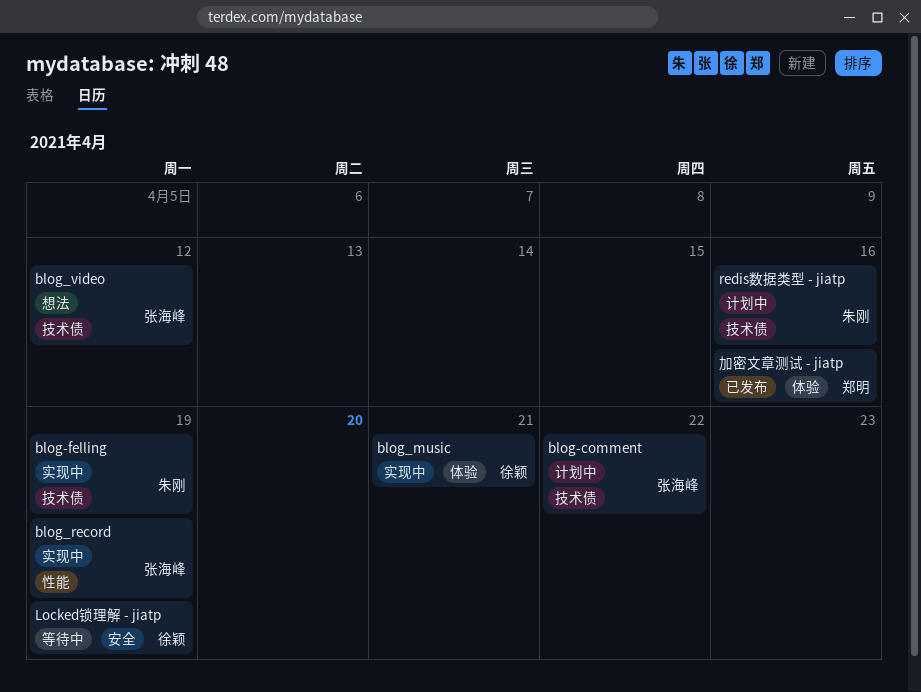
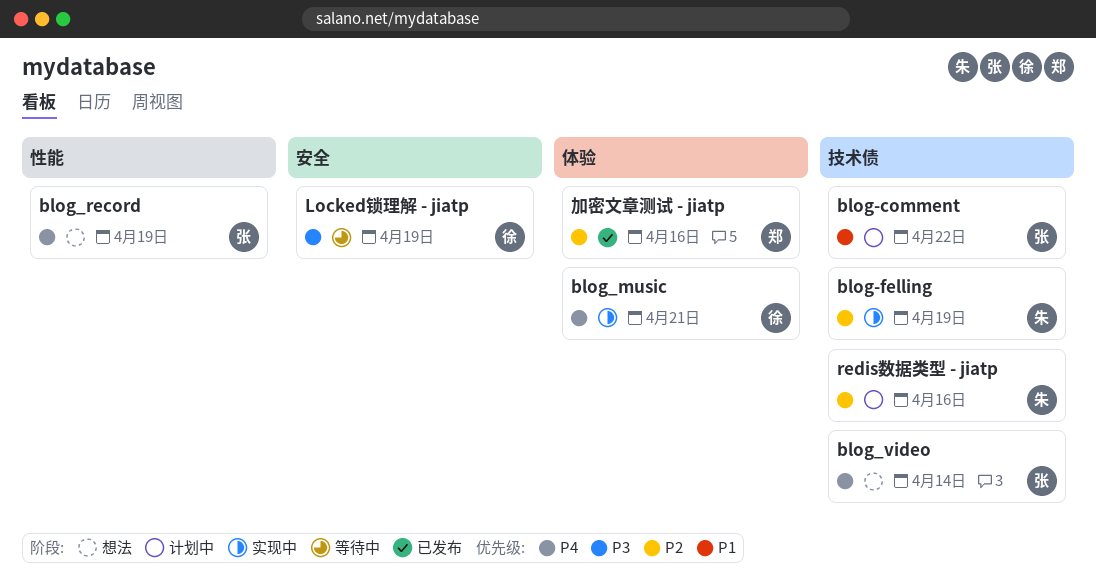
blog_record, status: 实现中 -> 想法
blog_video, due: Apr 12 -> Apr 14

